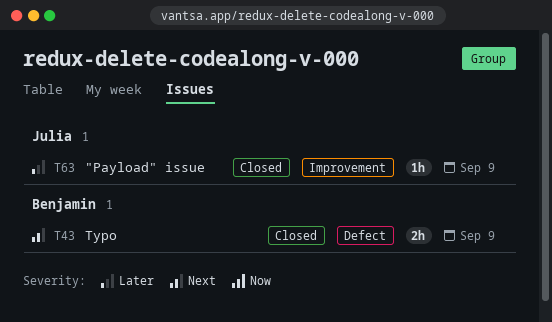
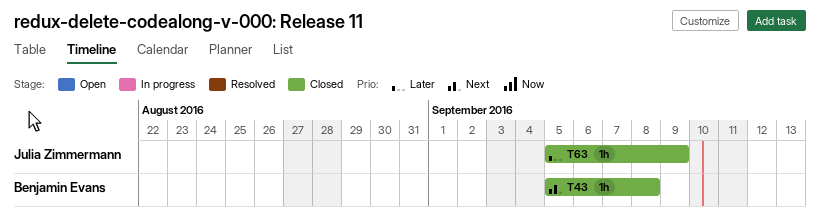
T43, estimate: 2h -> 1h
T43, due: Sep 9 -> Sep 8

